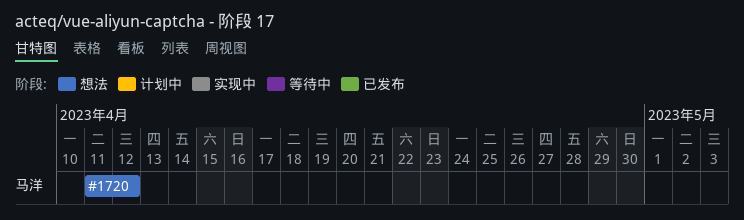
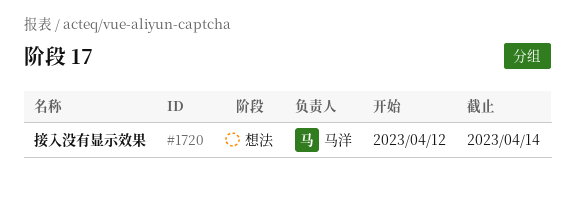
#1720, start: Apr 11 -> Apr 12
#1720, due: Apr 12 -> Apr 14

